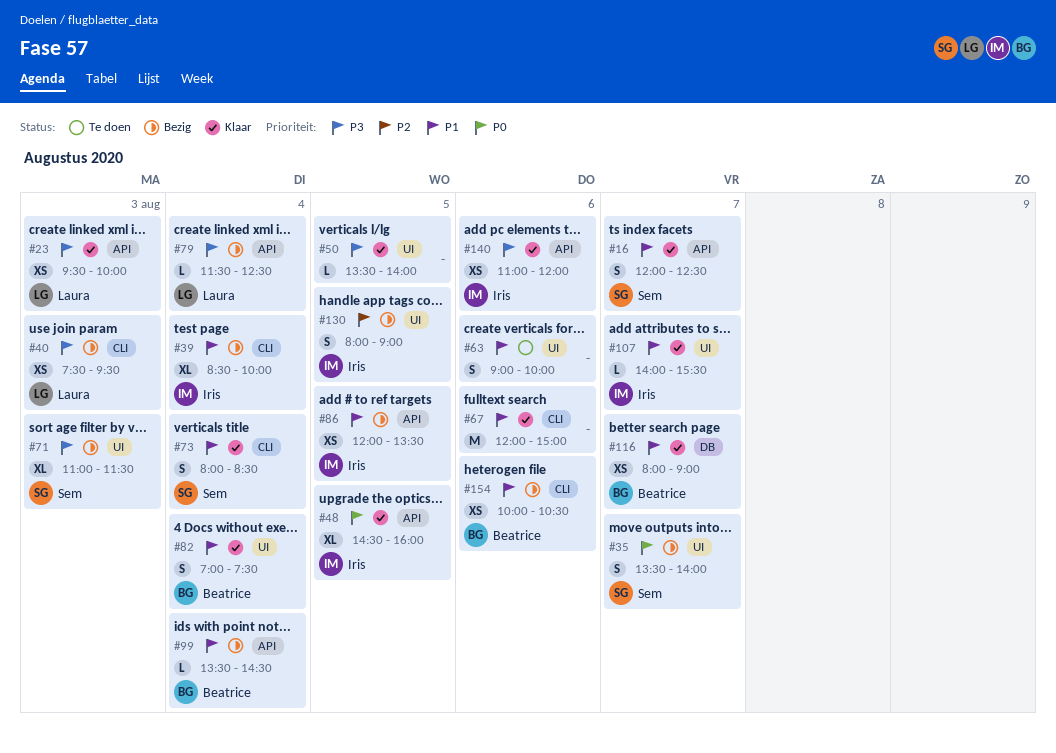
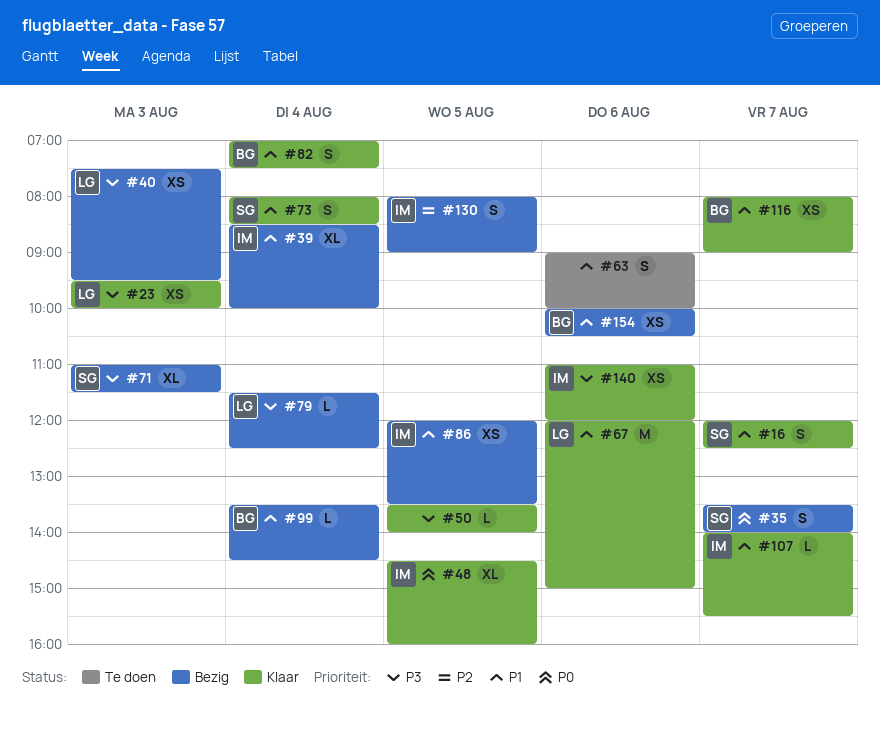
#67, owner: none -> Laura

